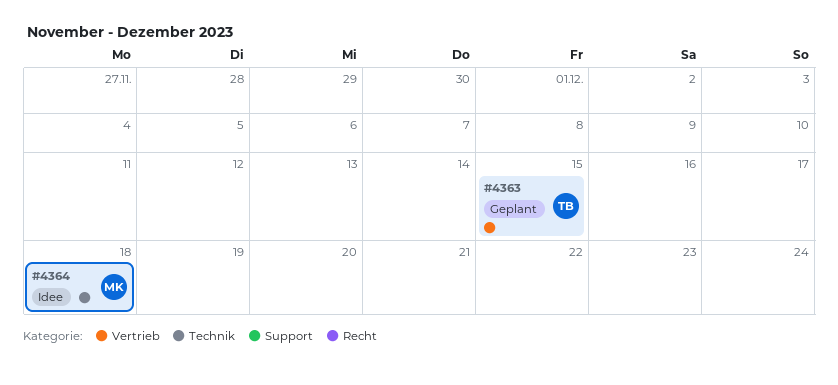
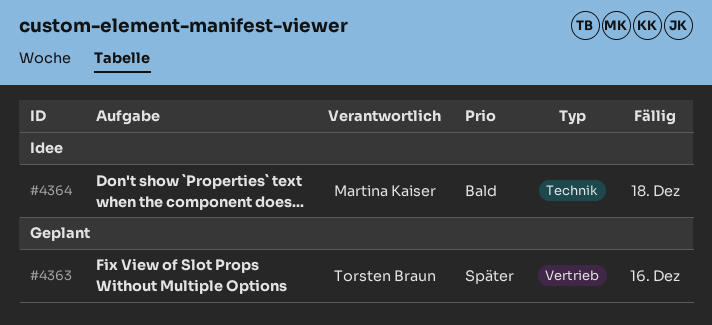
#4363, due: Dec 15 -> Dec 16

